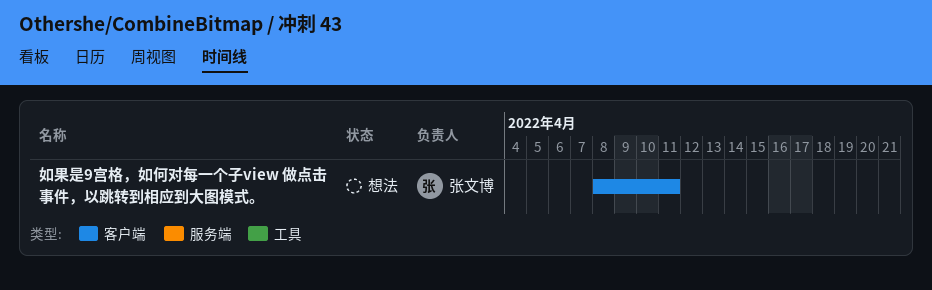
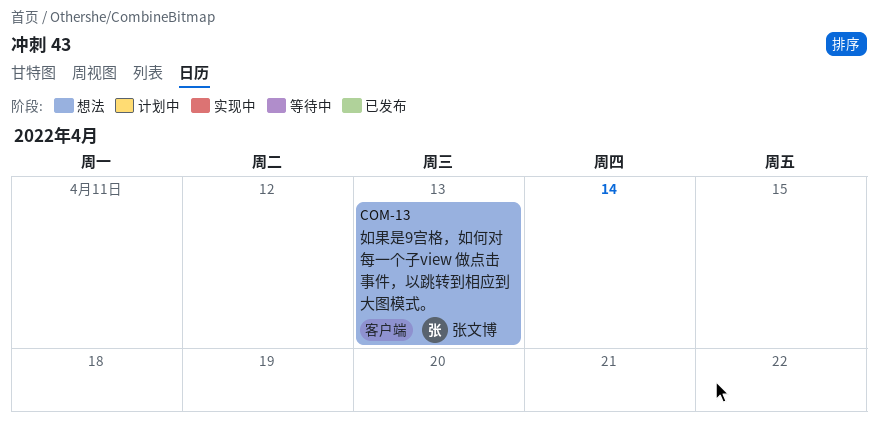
如果是9宫格，如何对每一个子view 做点击事件，以跳转到相应到大图模式。, due: Apr 11 -> Apr 13

